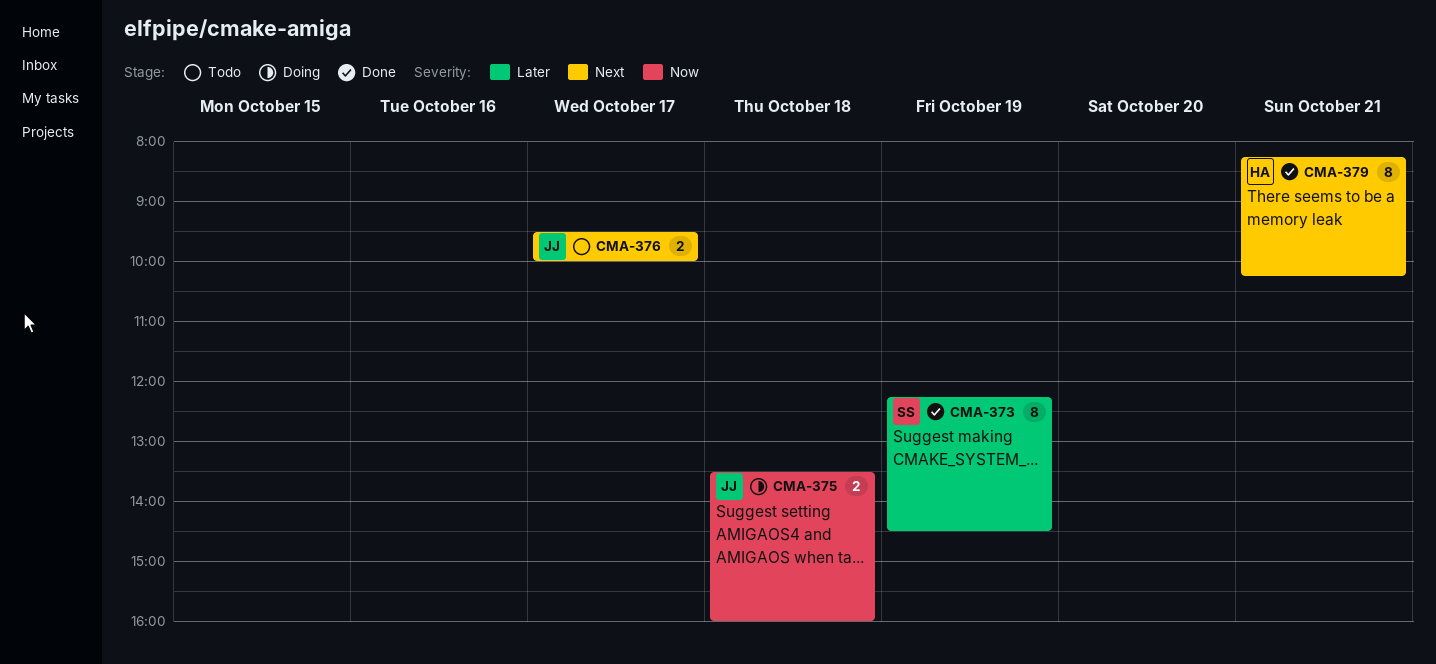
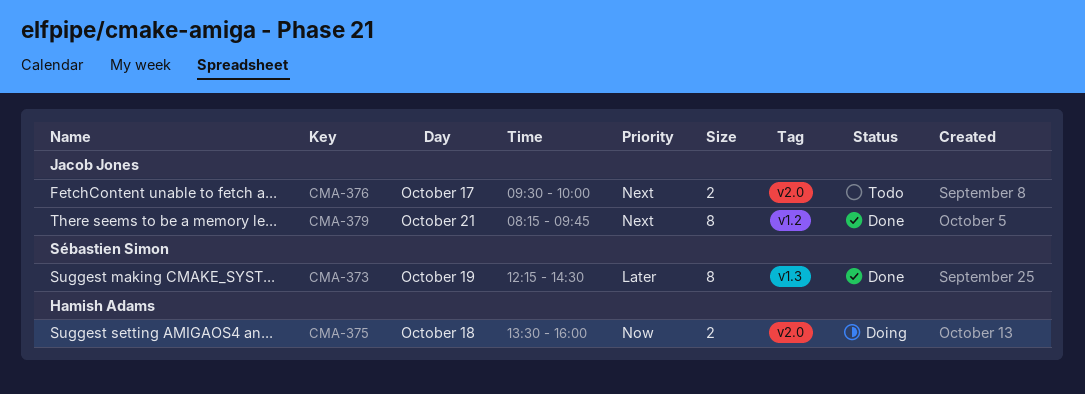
CMA-375, owner: Jacob Jones -> Hamish Adams
CMA-379, owner: Hamish Adams -> Jacob Jones
CMA-379, ends: 10:15 -> 09:45

